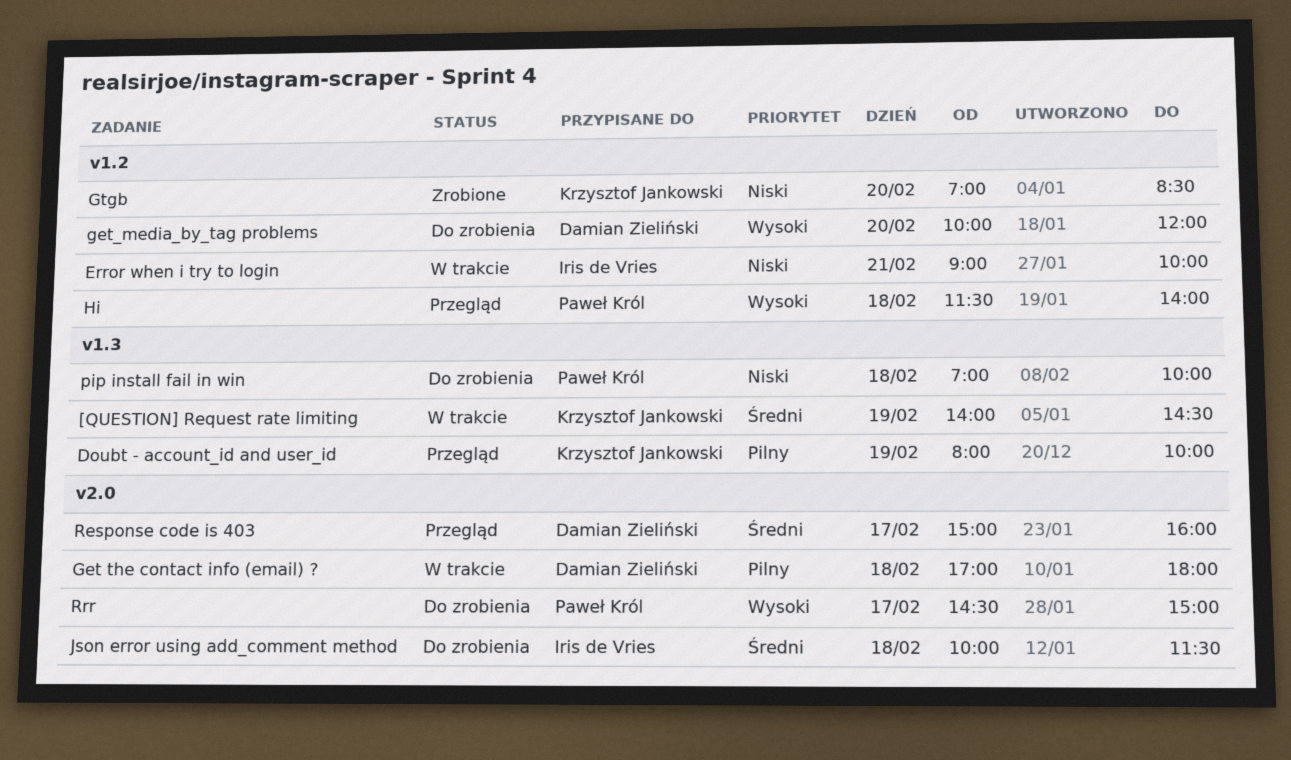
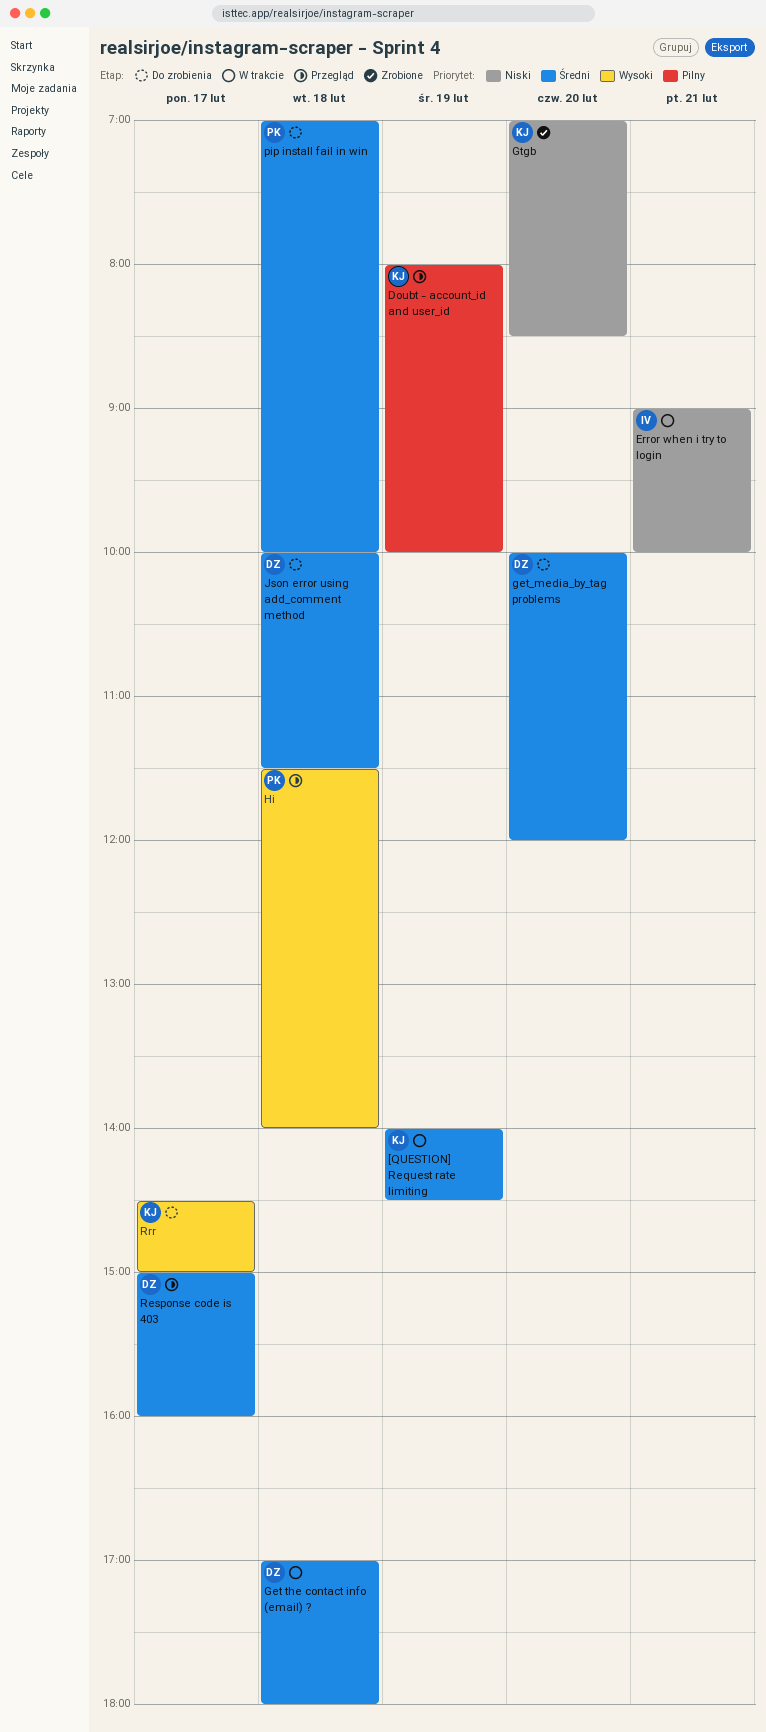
Get the contact info (email) ?, priority: Pilny -> Średni
get_media_by_tag problems, priority: Wysoki -> Średni
Json error using add_comment method, owner: Iris de Vries -> Damian Zieliński
pip install fail in win, priority: Niski -> Średni
Rrr, owner: Paweł Król -> Krzysztof Jankowski

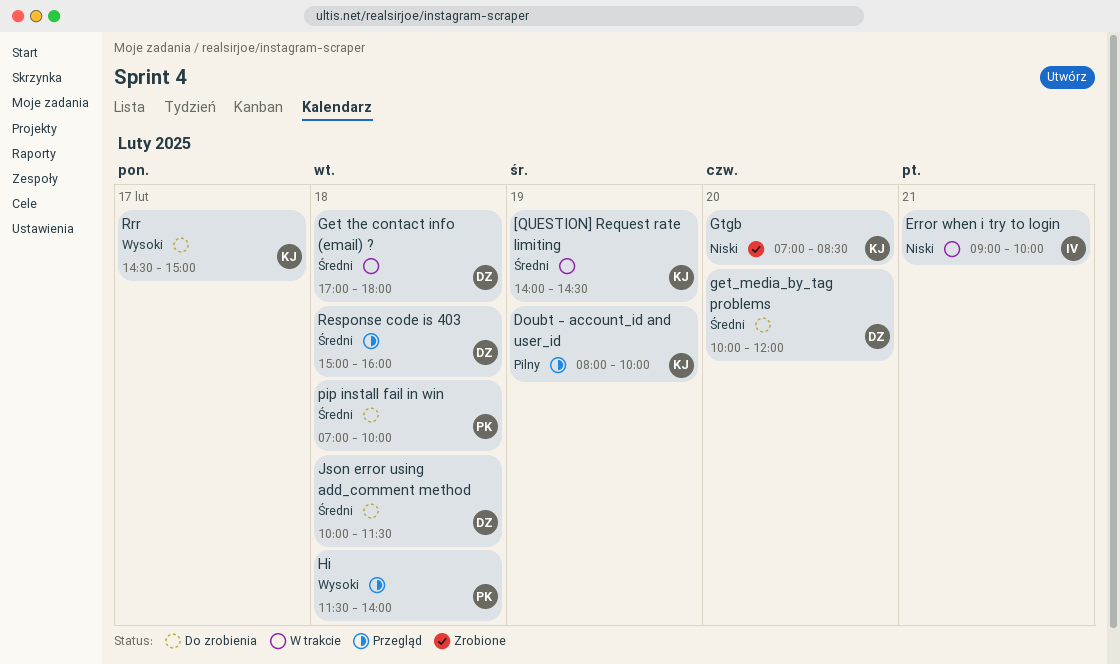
Response code is 403, day: Feb 17 -> Feb 18

